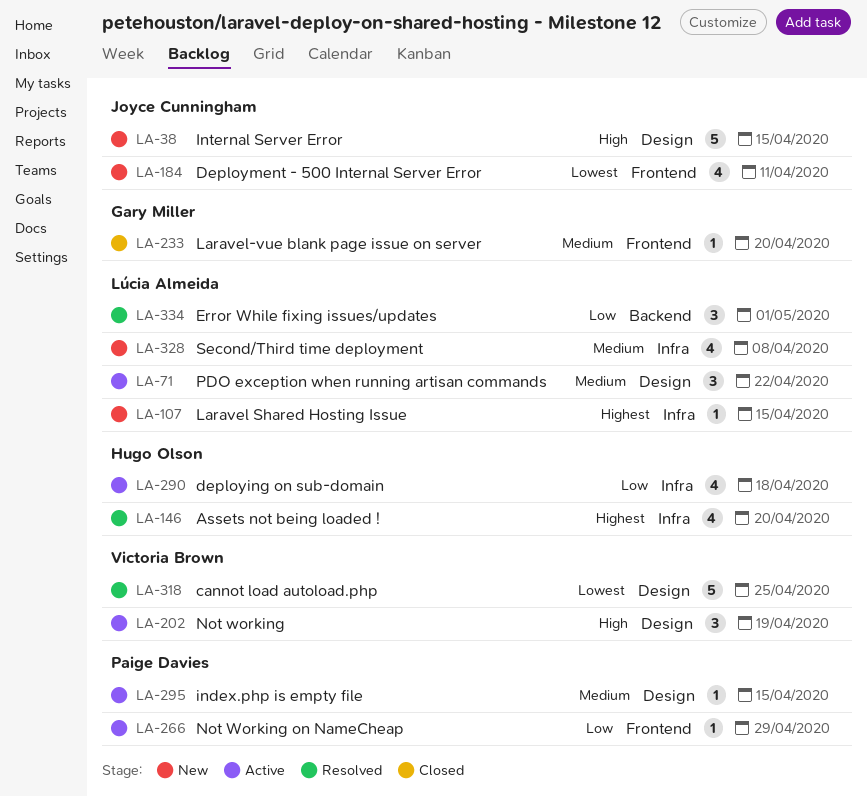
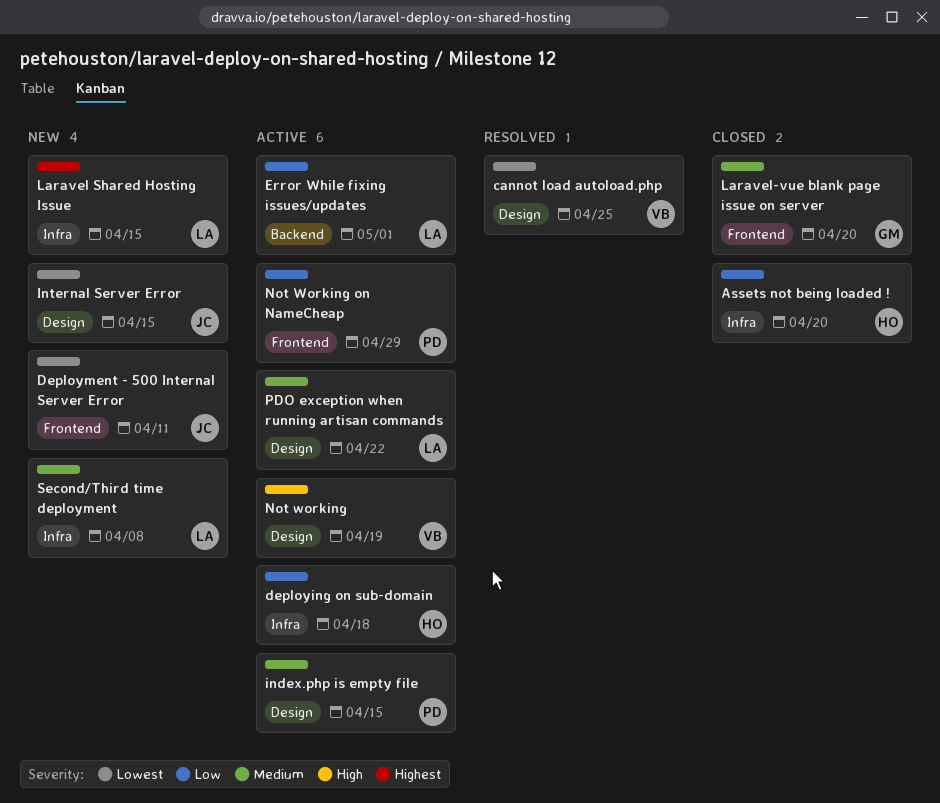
Assets not being loaded !, status: Resolved -> Closed
Assets not being loaded !, priority: Highest -> Low
Error While fixing issues/updates, status: Resolved -> Active
Internal Server Error, priority: High -> Lowest

